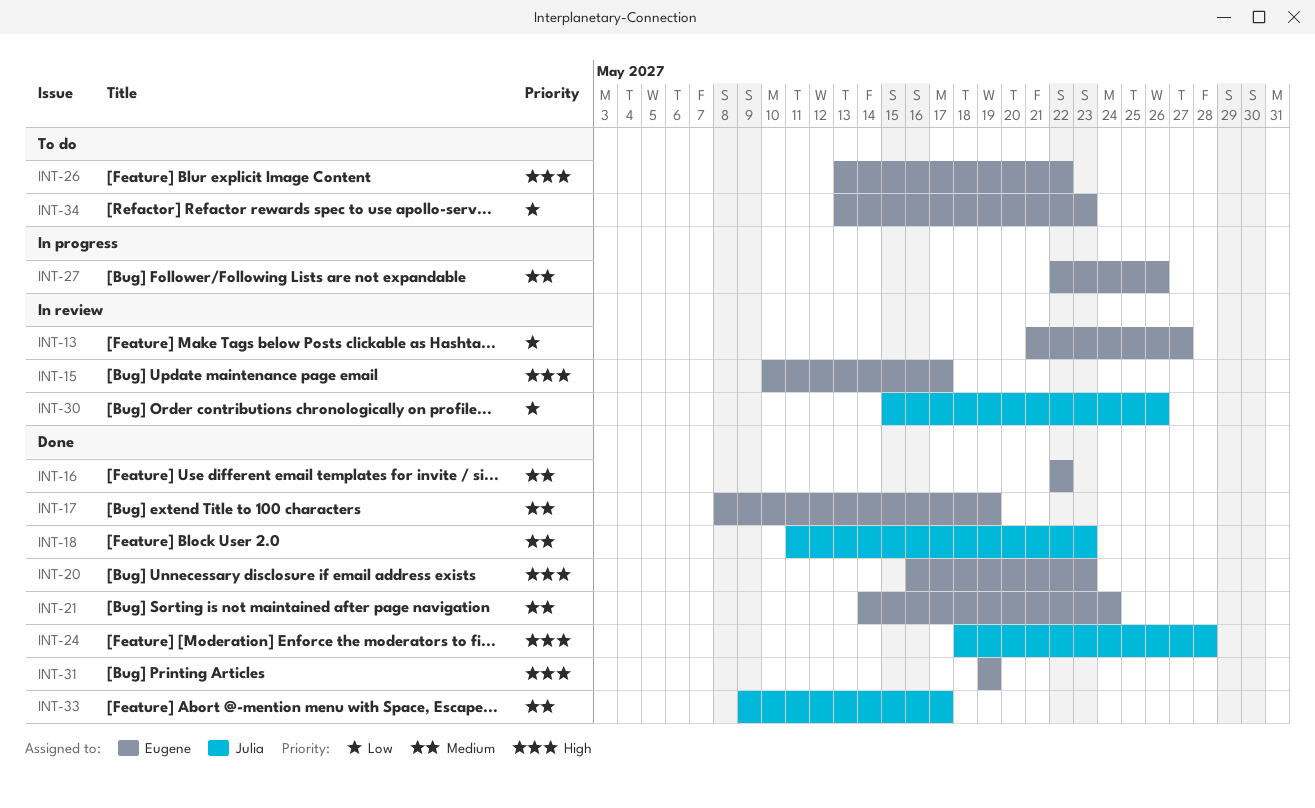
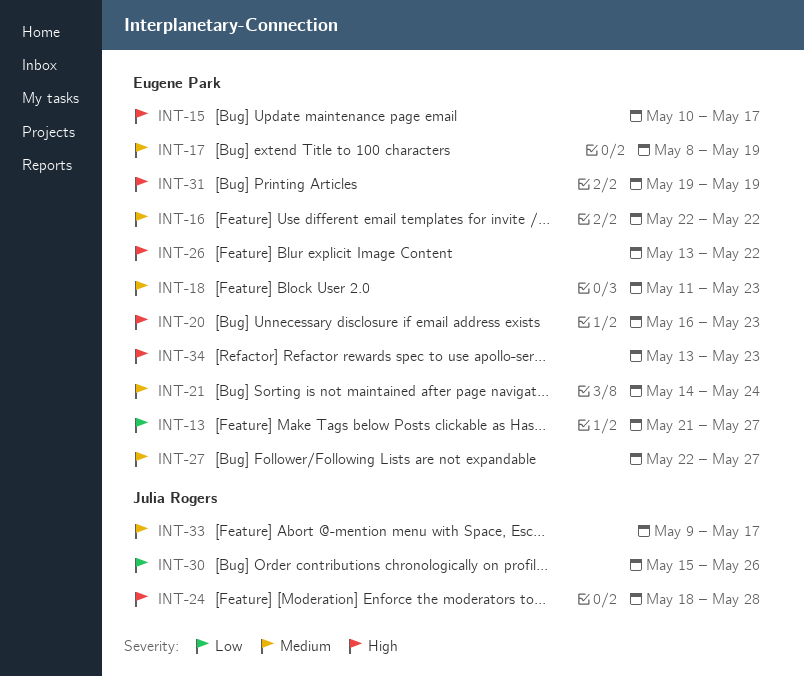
INT-18, owner: Julia Rogers -> Eugene Park
INT-27, due: May 26 -> May 27
INT-34, priority: Low -> High

